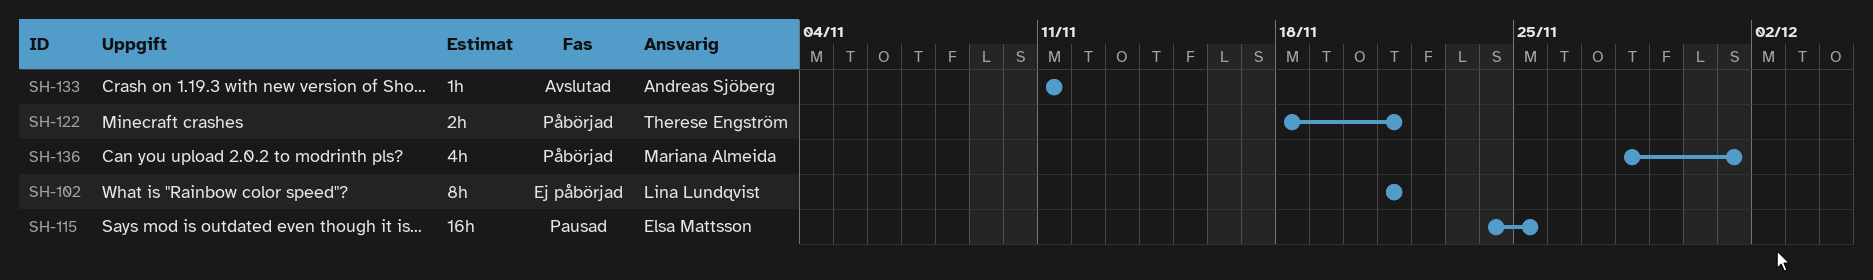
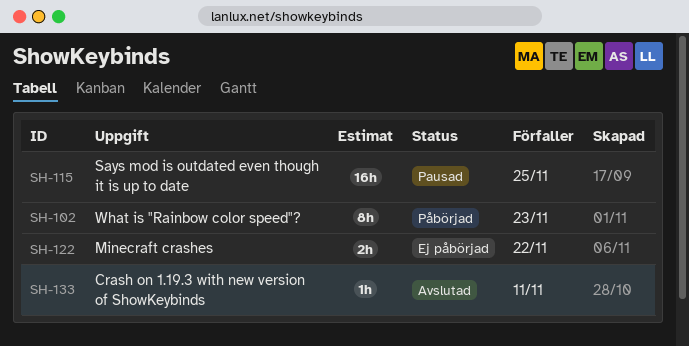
SH-102, status: Ej påbörjad -> Påbörjad
SH-102, due: Nov 21 -> Nov 23
SH-122, status: Påbörjad -> Ej påbörjad
SH-122, due: Nov 21 -> Nov 22
SH-136: present -> none

